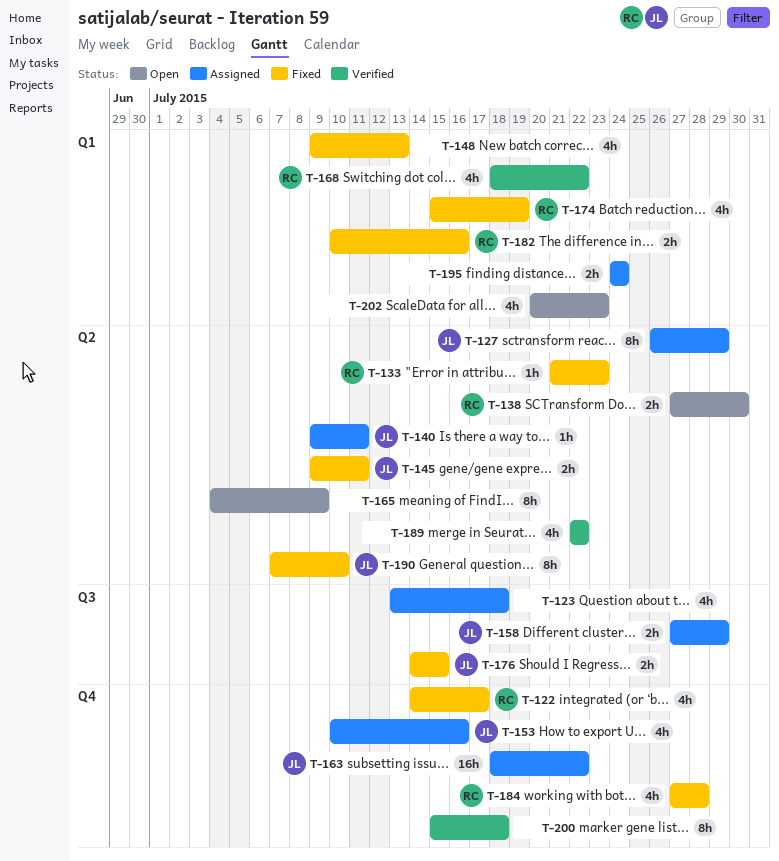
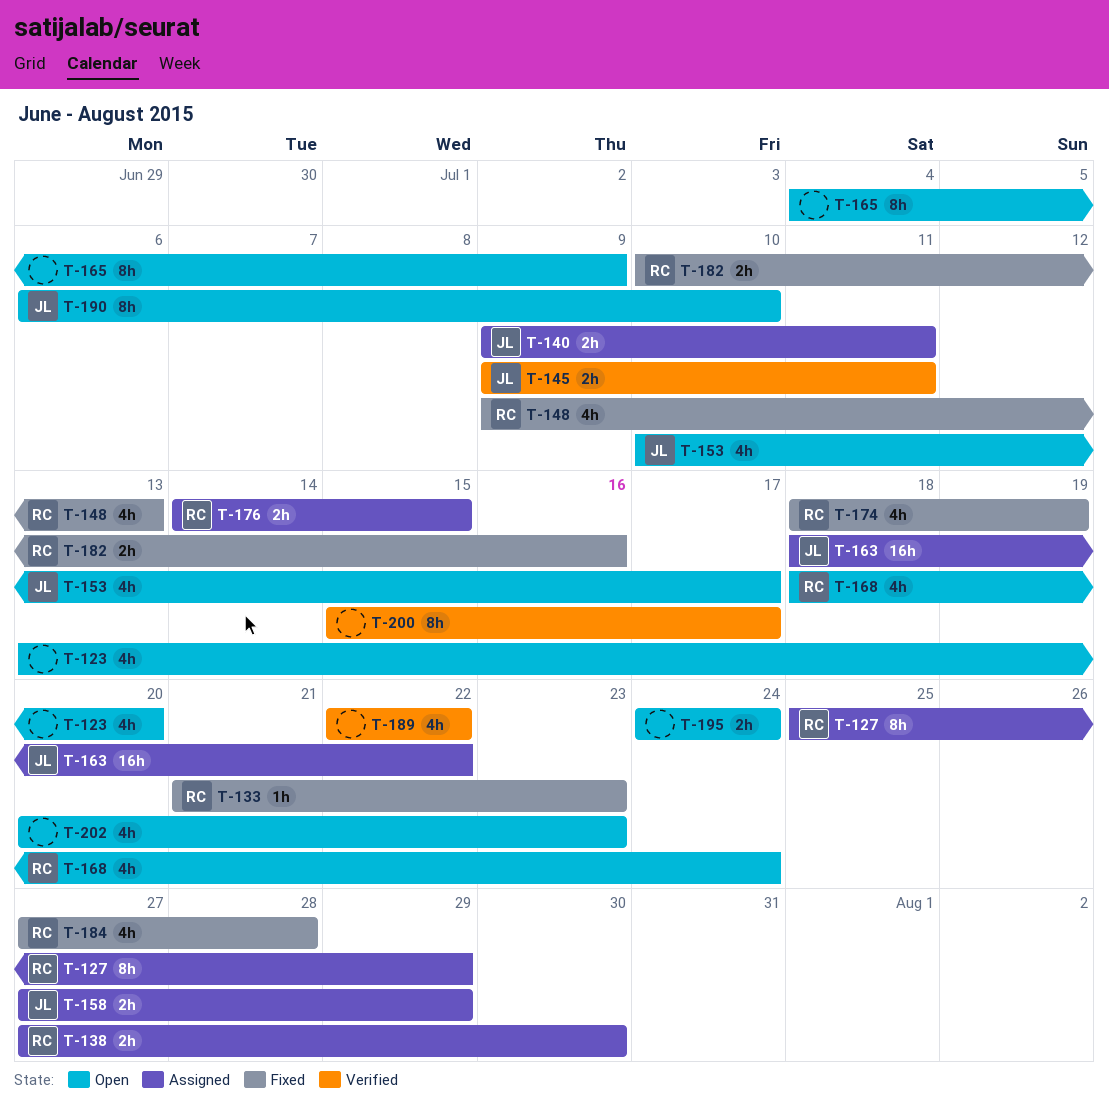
T-122: present -> none
T-123, status: Assigned -> Open
T-123, due: Jul 18 -> Jul 20
T-127, owner: JL -> RC
T-127, start: Jul 26 -> Jul 25
T-138, status: Open -> Assigned
T-140, estimate: 1h -> 2h
T-145, status: Fixed -> Verified
T-148, owner: none -> RC
T-153, status: Assigned -> Open
T-153, due: Jul 16 -> Jul 17
T-168, status: Verified -> Open
T-168, due: Jul 22 -> Jul 24
T-174, start: Jul 15 -> Jul 18
T-176, status: Fixed -> Assigned
T-176, owner: JL -> RC
T-190, status: Fixed -> Open
T-190, start: Jul 7 -> Jul 6
T-195, status: Assigned -> Open
T-200, due: Jul 18 -> Jul 17

